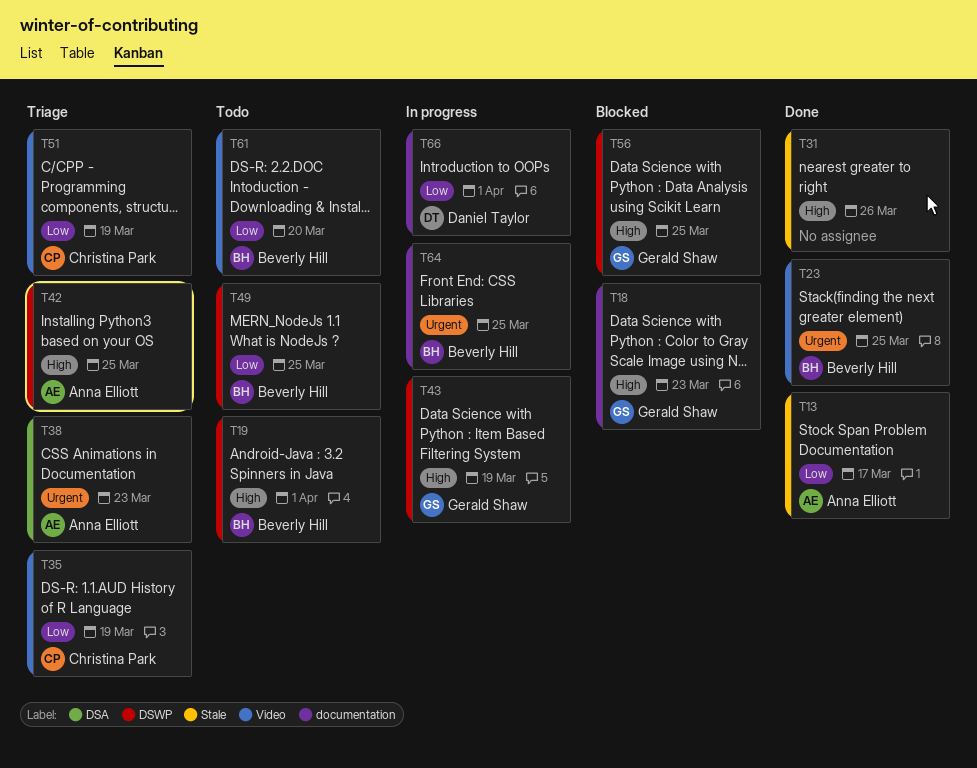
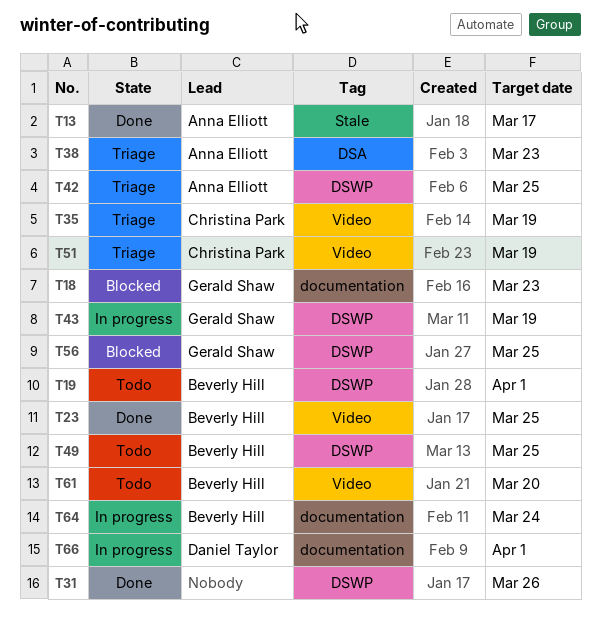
T31, label: Stale -> DSWP
T64, due: Mar 25 -> Mar 24

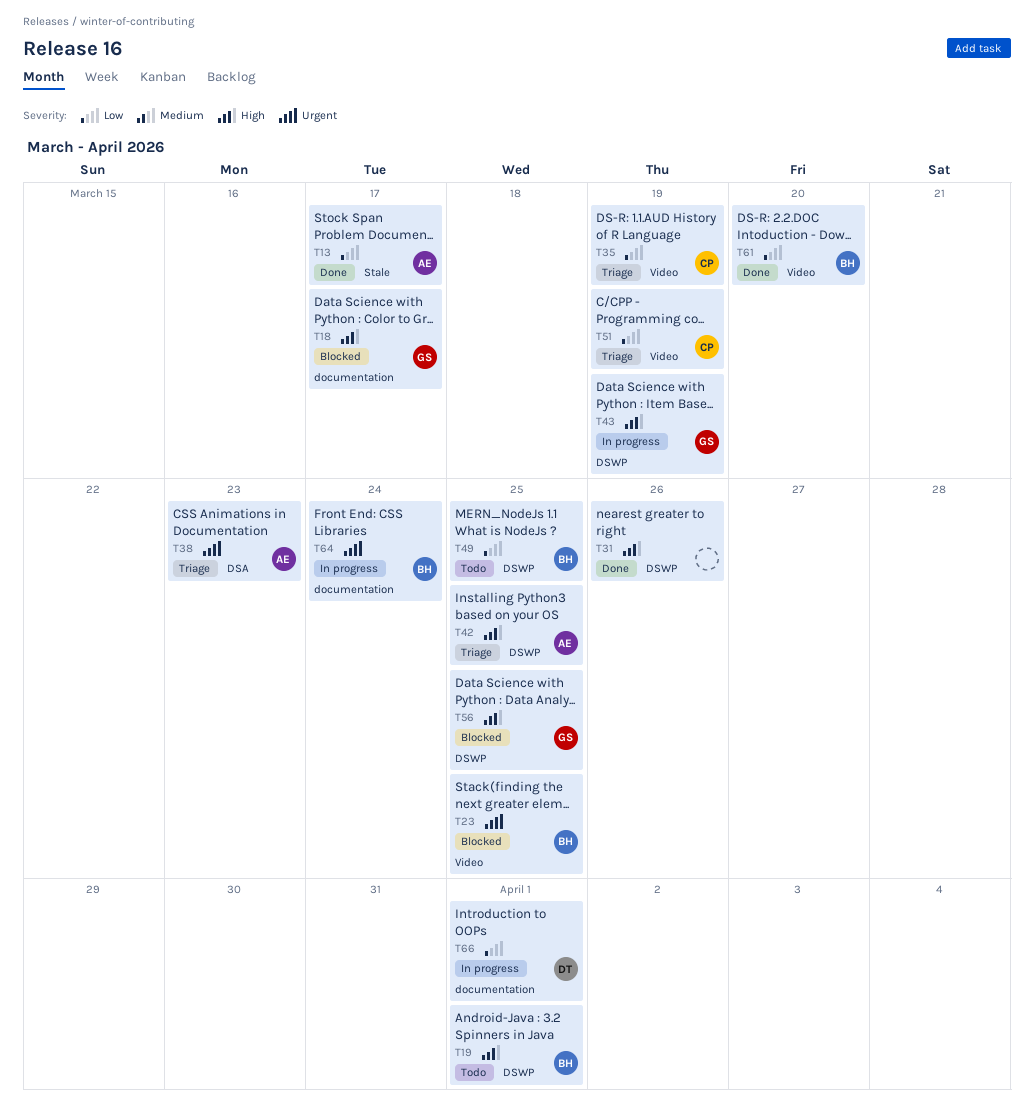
T18, due: Mar 23 -> Mar 17
T23, status: Done -> Blocked
T61, status: Todo -> Done

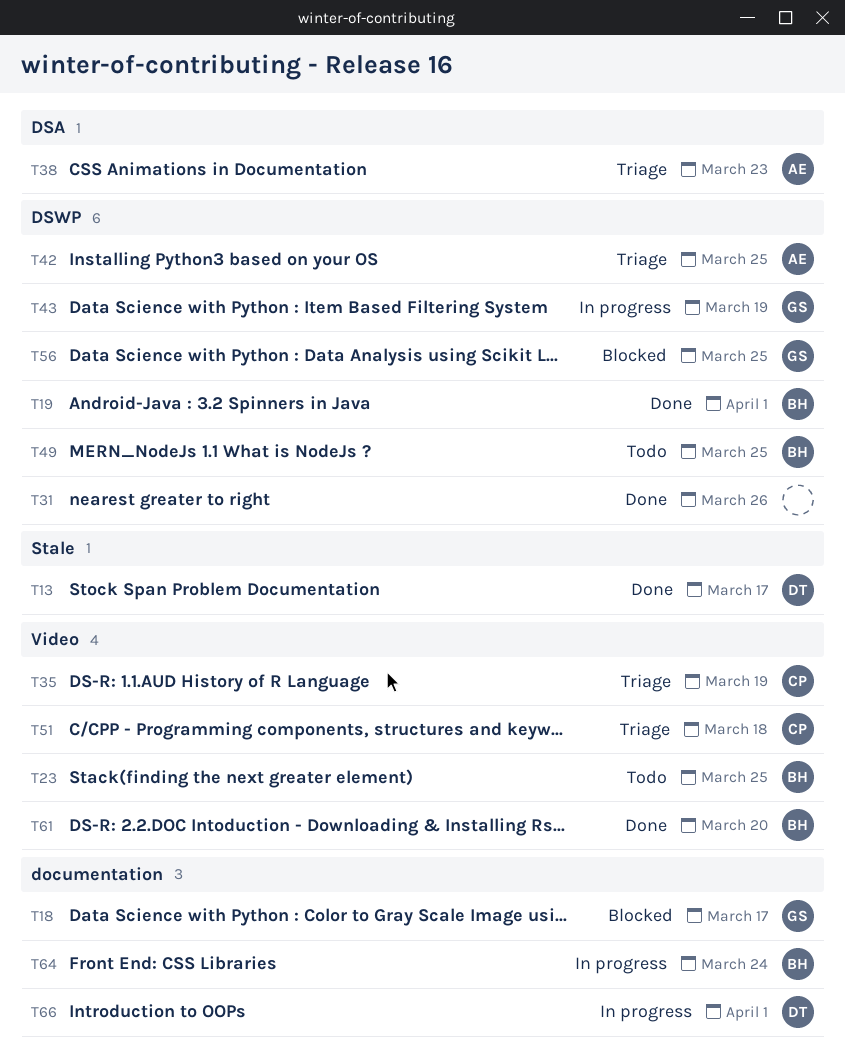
T13, owner: AE -> DT
T19, status: Todo -> Done
T23, status: Blocked -> Todo
T51, due: Mar 19 -> Mar 18

